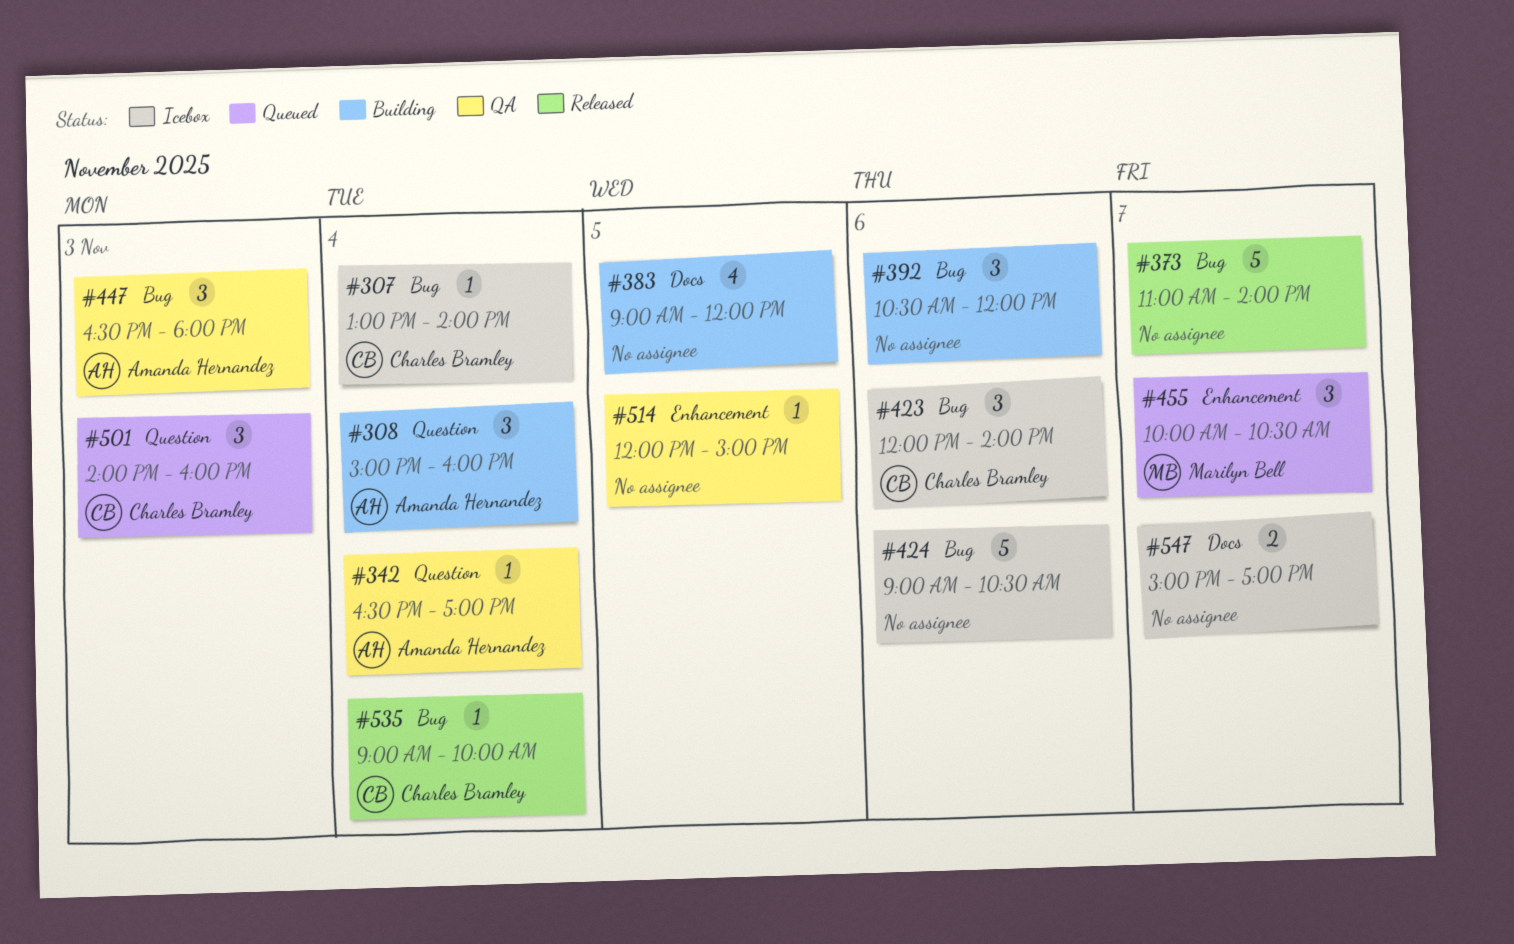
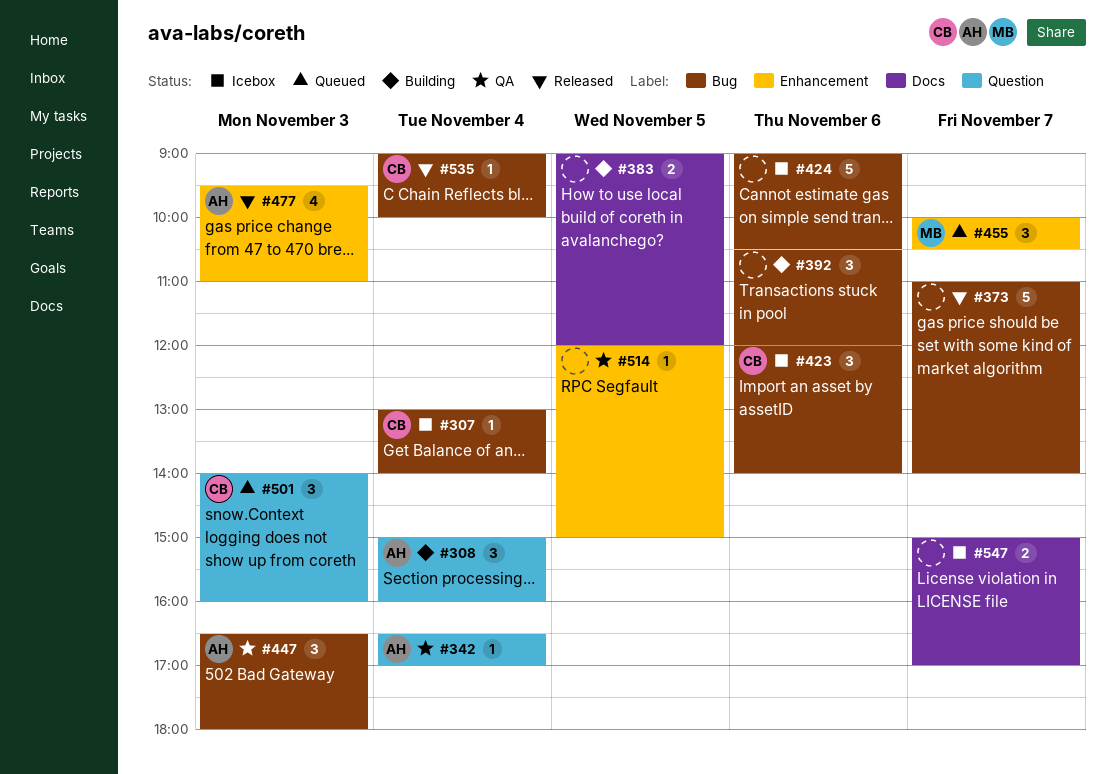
#383, estimate: 4 -> 2
#477: none -> present

